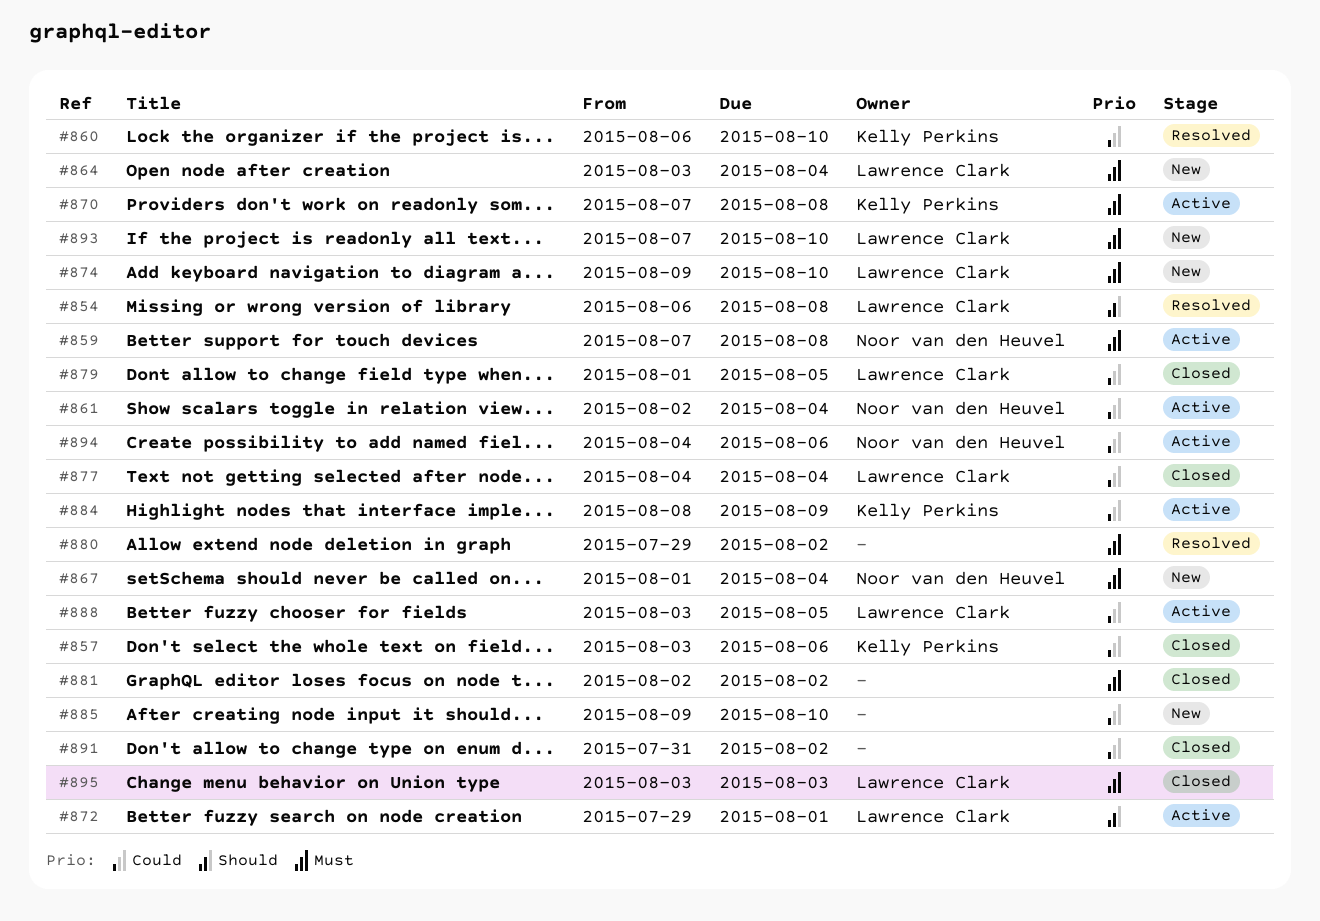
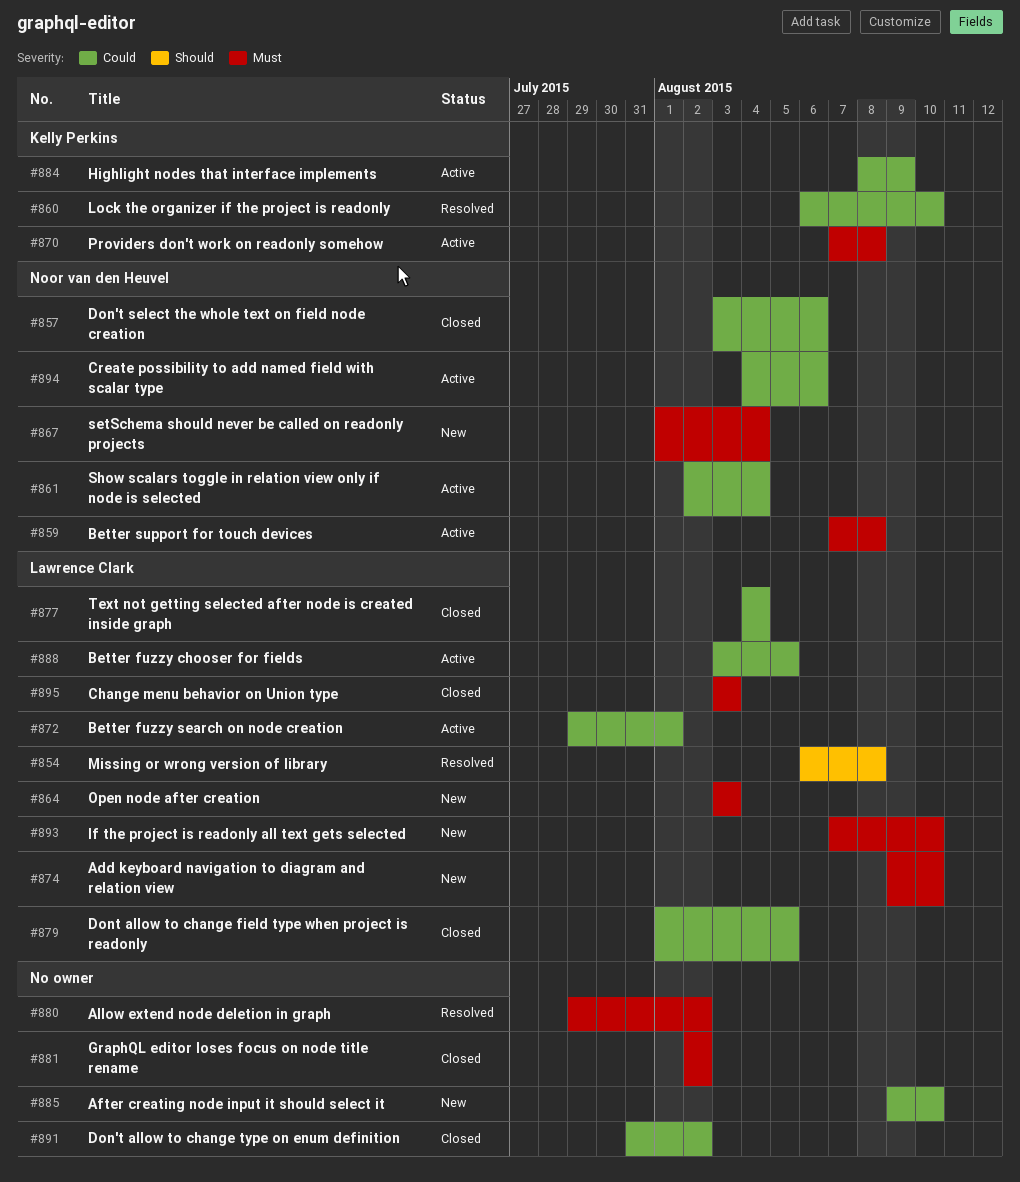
#857, owner: Kelly Perkins -> Noor van den Heuvel
#864, due: Aug 4 -> Aug 3
#872, priority: Should -> Could

